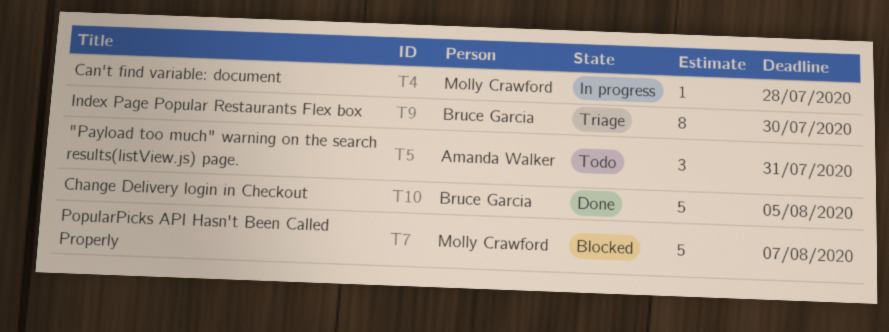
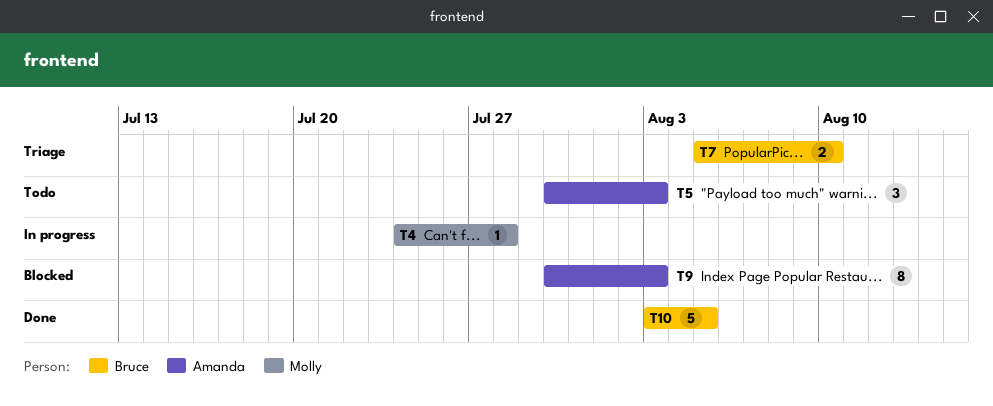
T5, due: Jul 31 -> Aug 3
T7, status: Blocked -> Triage
T7, owner: Molly Crawford -> Bruce Garcia
T7, estimate: 5 -> 2
T7, due: Aug 7 -> Aug 10
T9, status: Triage -> Blocked
T9, owner: Bruce Garcia -> Amanda Walker
T9, due: Jul 30 -> Aug 3

